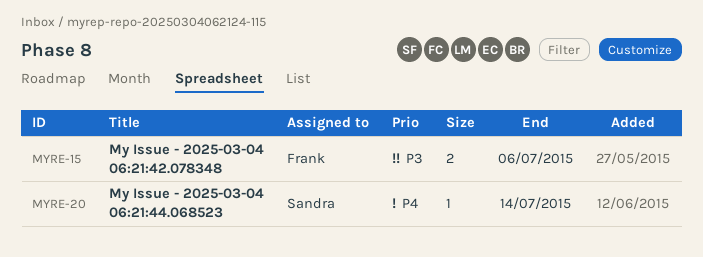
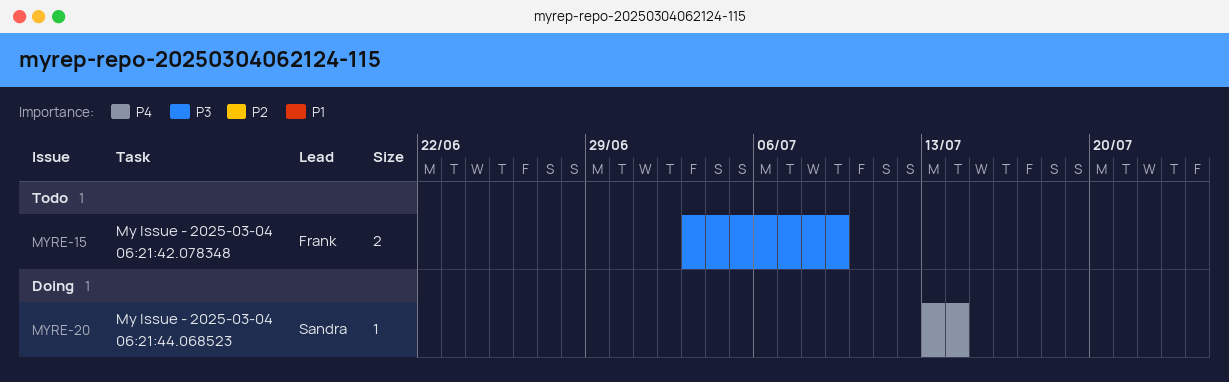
MYRE-15, due: Jul 6 -> Jul 9

